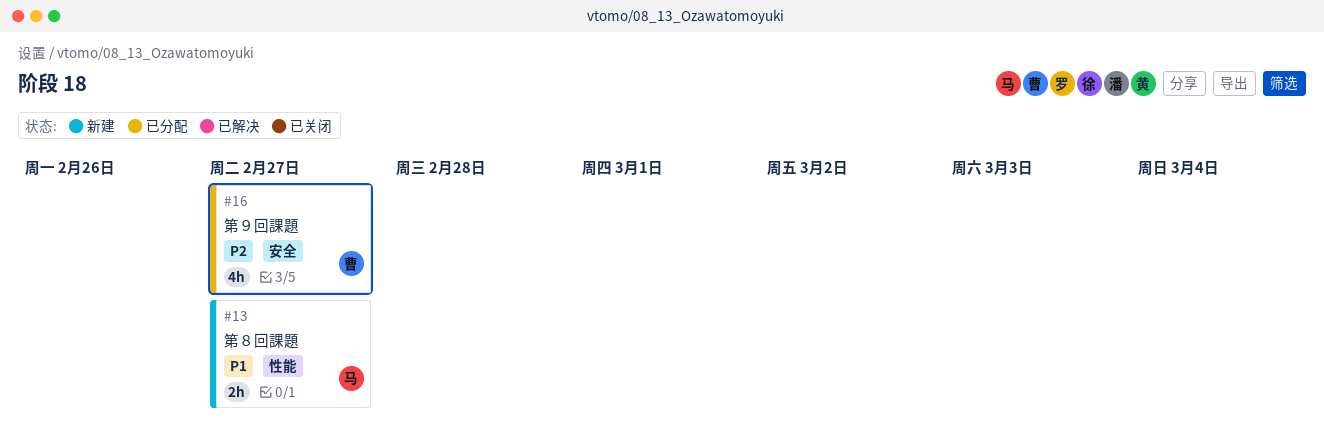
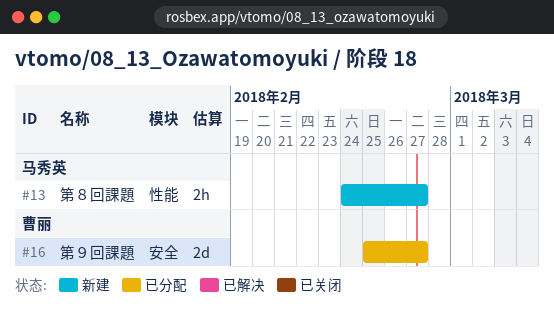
#16, estimate: 4h -> 2d

